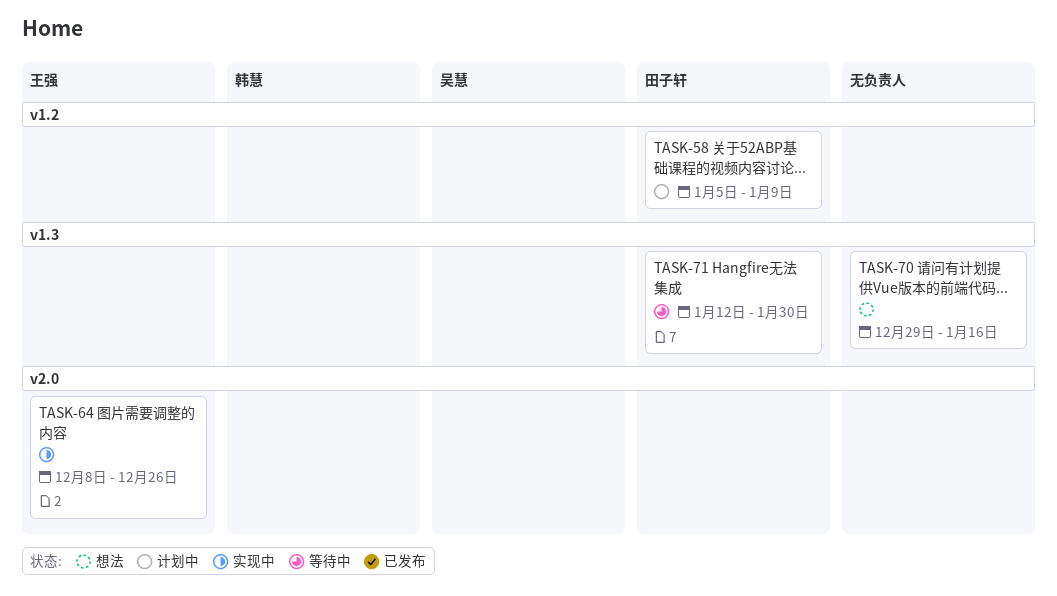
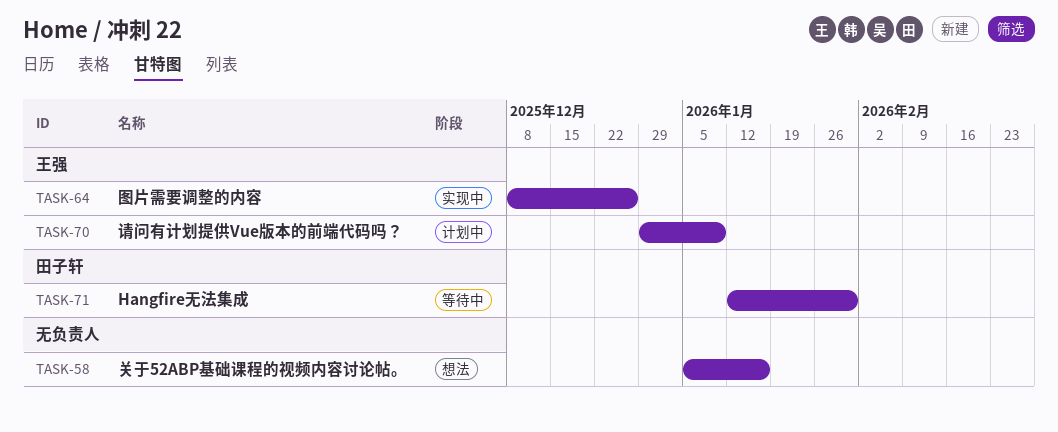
TASK-58, status: 计划中 -> 想法
TASK-58, owner: 田子轩 -> none
TASK-58, due: Jan 9 -> Jan 16
TASK-70, status: 想法 -> 计划中
TASK-70, owner: none -> 王强
TASK-70, due: Jan 16 -> Jan 9

